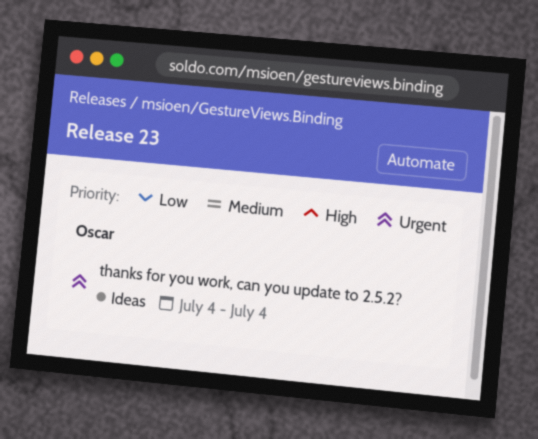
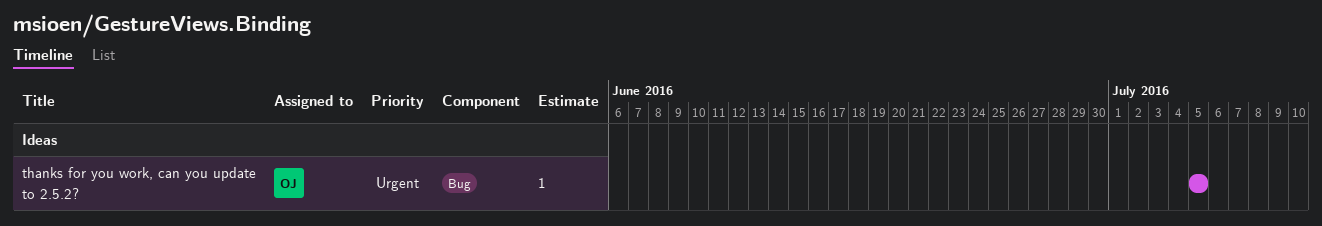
thanks for you work, can you update to 2.5.2?, start: Jul 4 -> Jul 5
thanks for you work, can you update to 2.5.2?, due: Jul 4 -> Jul 5

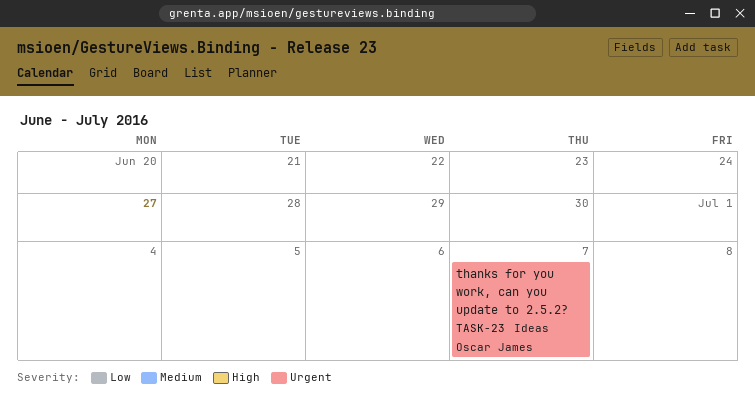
thanks for you work, can you update to 2.5.2?, due: Jul 5 -> Jul 7

